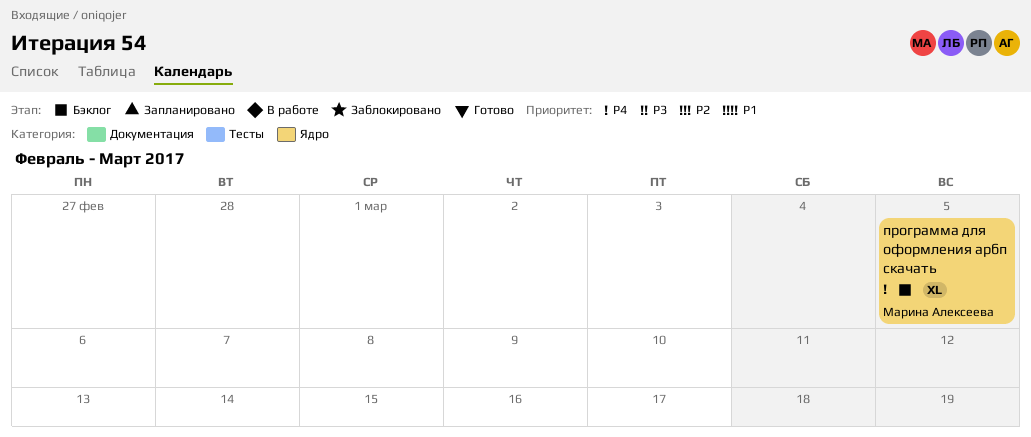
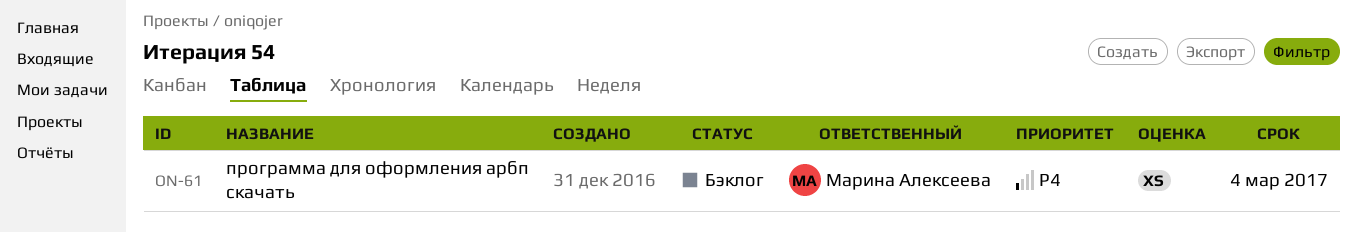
программа для оформления арбп скачать, estimate: XL -> XS
программа для оформления арбп скачать, due: Mar 5 -> Mar 4

